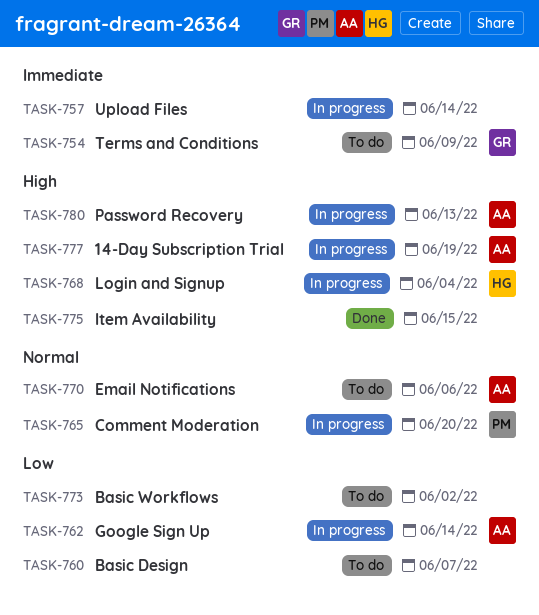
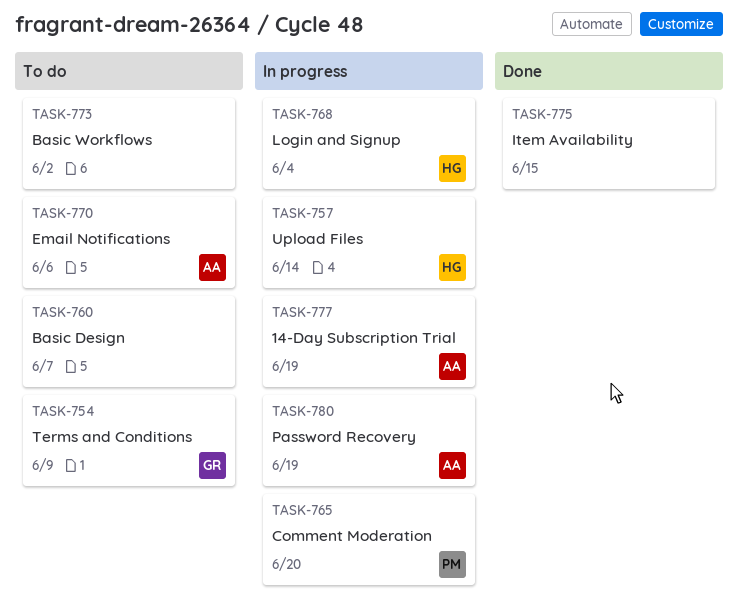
TASK-757, owner: none -> HG
TASK-762: present -> none
TASK-780, due: Jun 13 -> Jun 19

